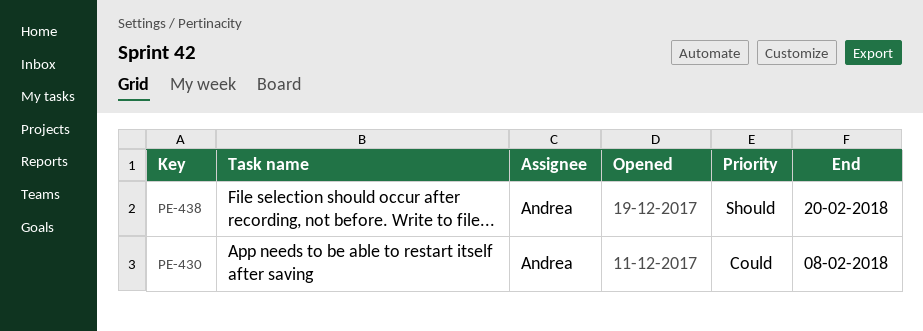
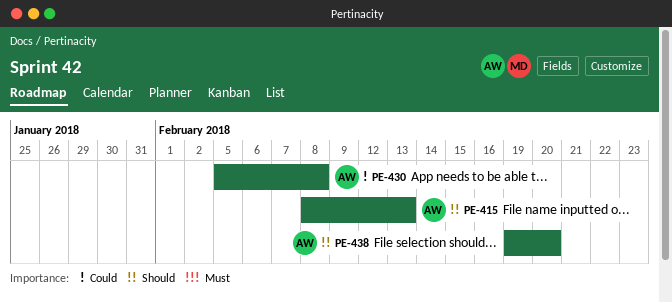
PE-415: none -> present

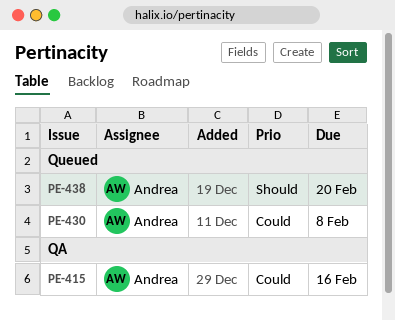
PE-415, priority: Should -> Could
PE-415, due: Feb 13 -> Feb 16

